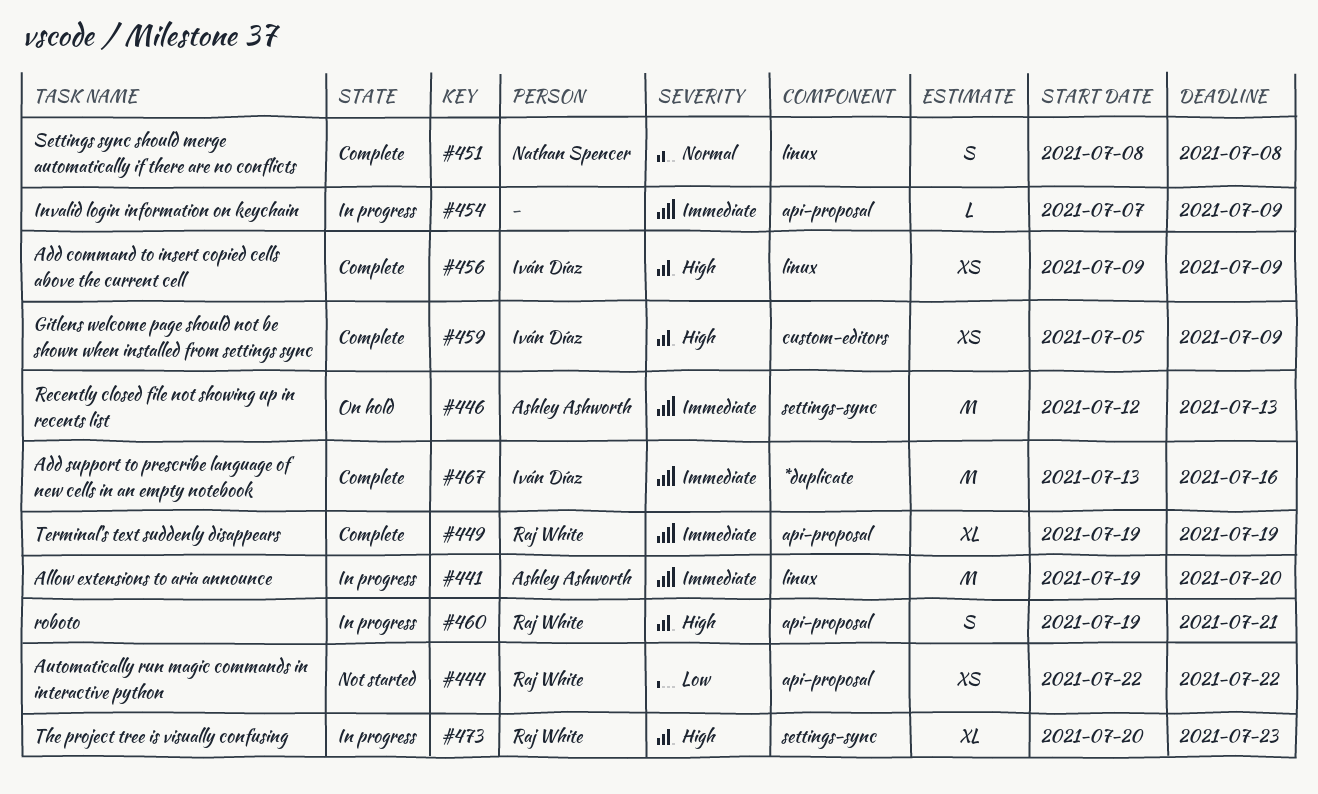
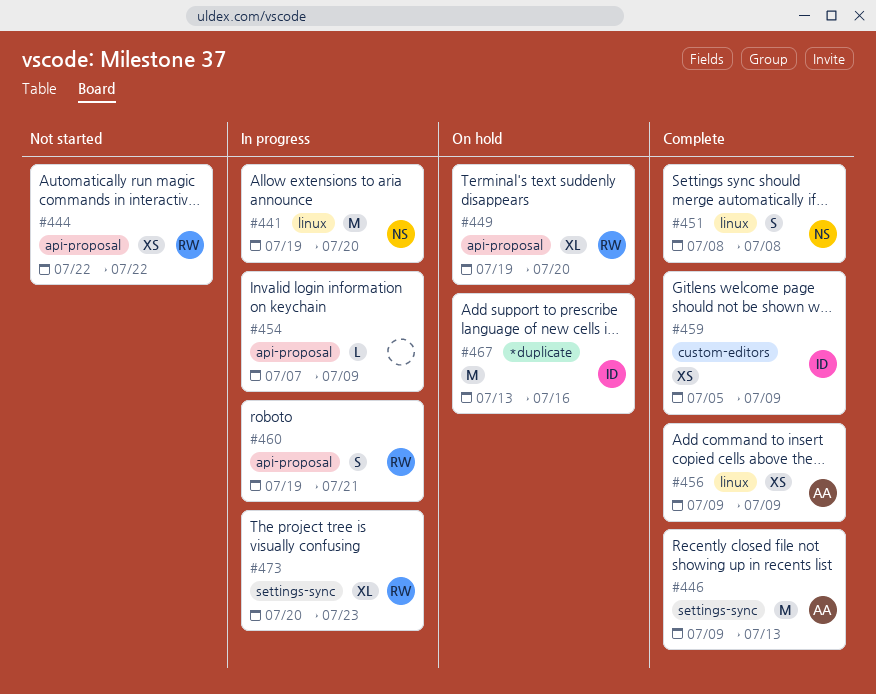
#441, owner: Ashley Ashworth -> Nathan Spencer
#446, status: On hold -> Complete
#446, start: Jul 12 -> Jul 9
#449, status: Complete -> On hold
#449, due: Jul 19 -> Jul 20
#456, owner: Iván Díaz -> Ashley Ashworth
#467, status: Complete -> On hold

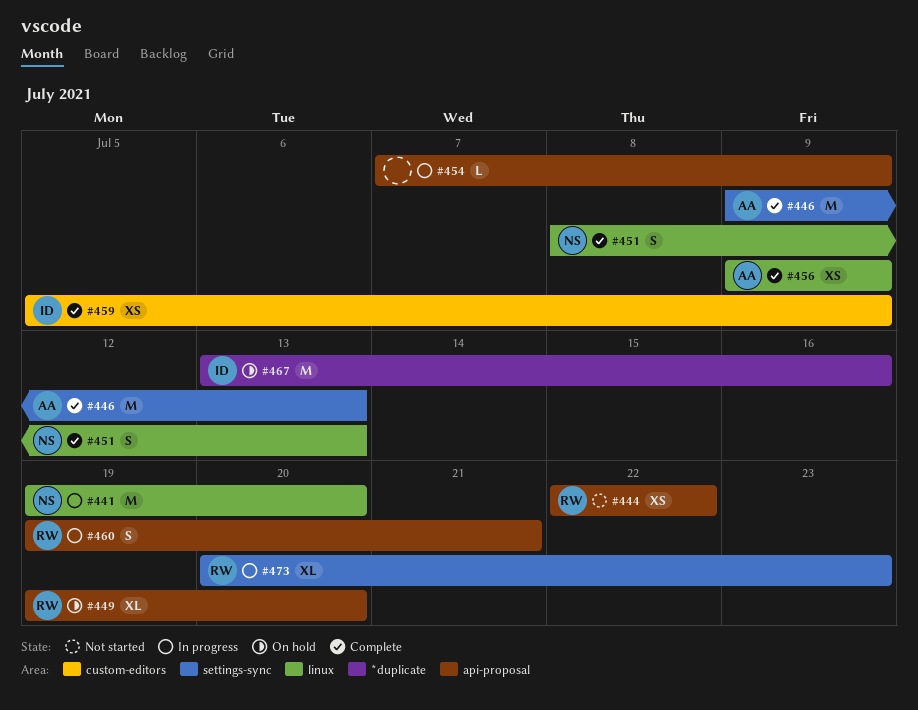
#451, due: Jul 8 -> Jul 13

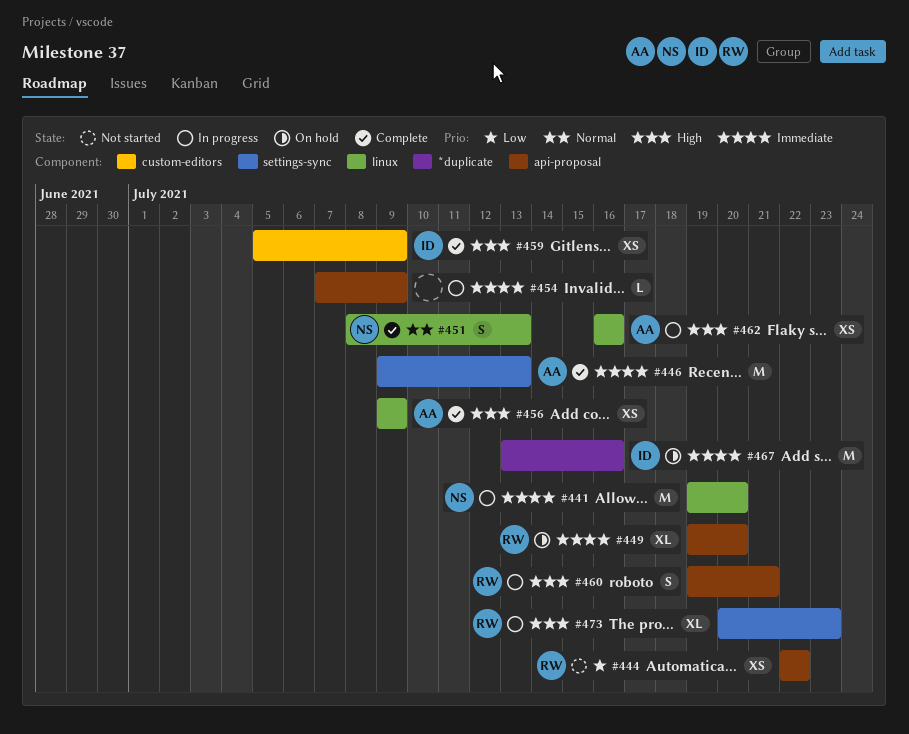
#462: none -> present

